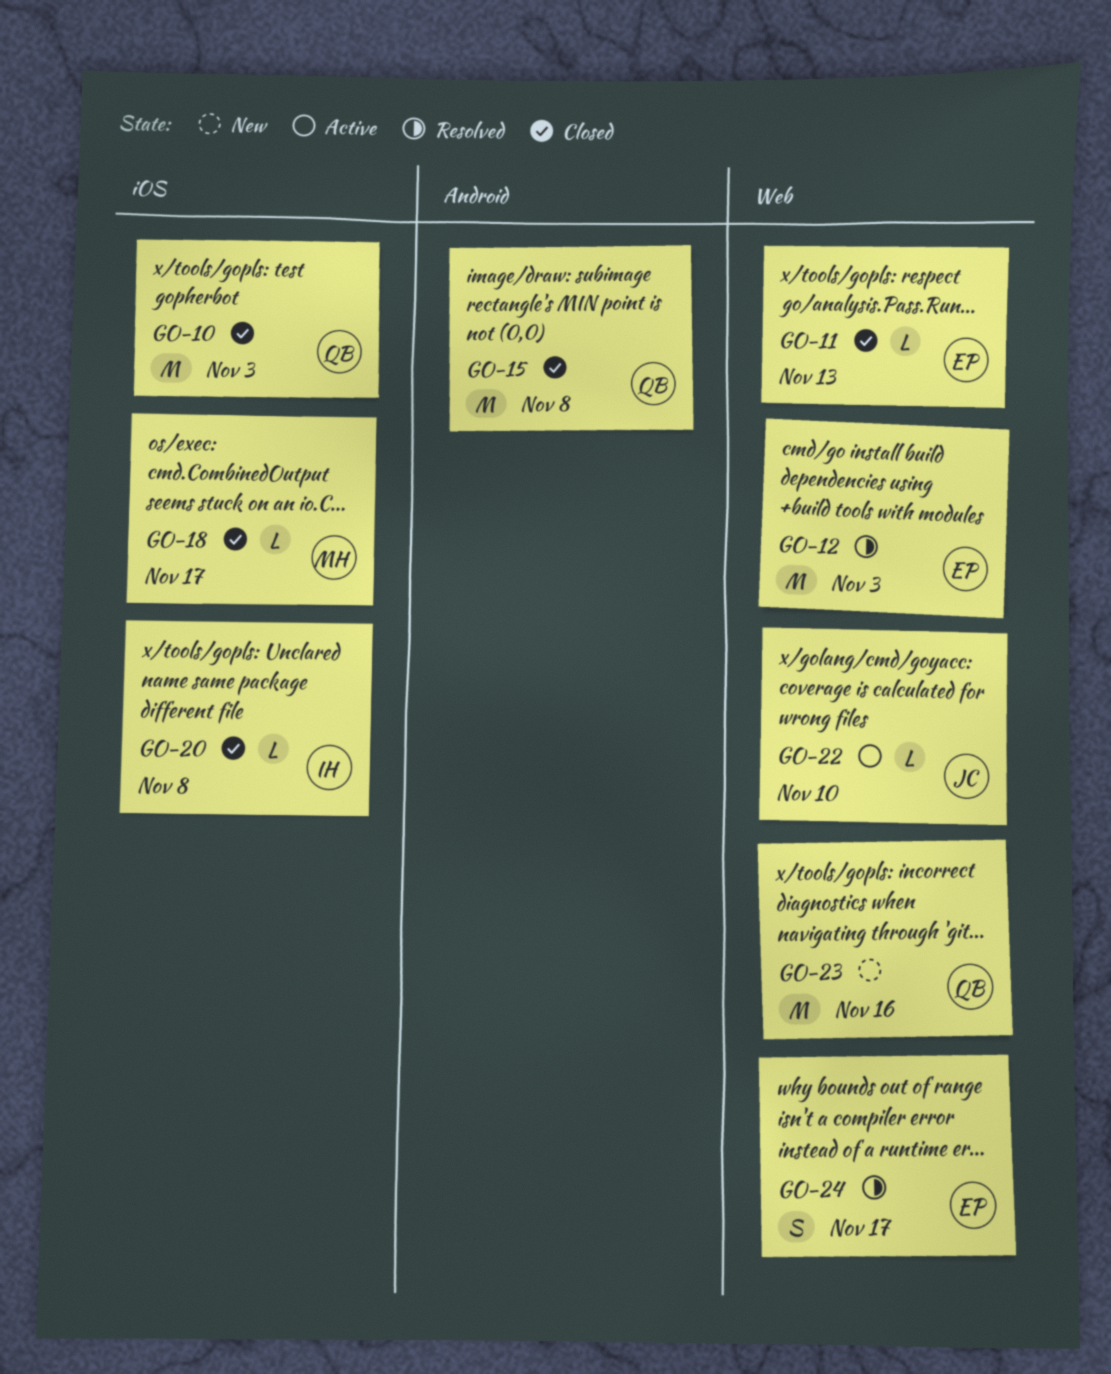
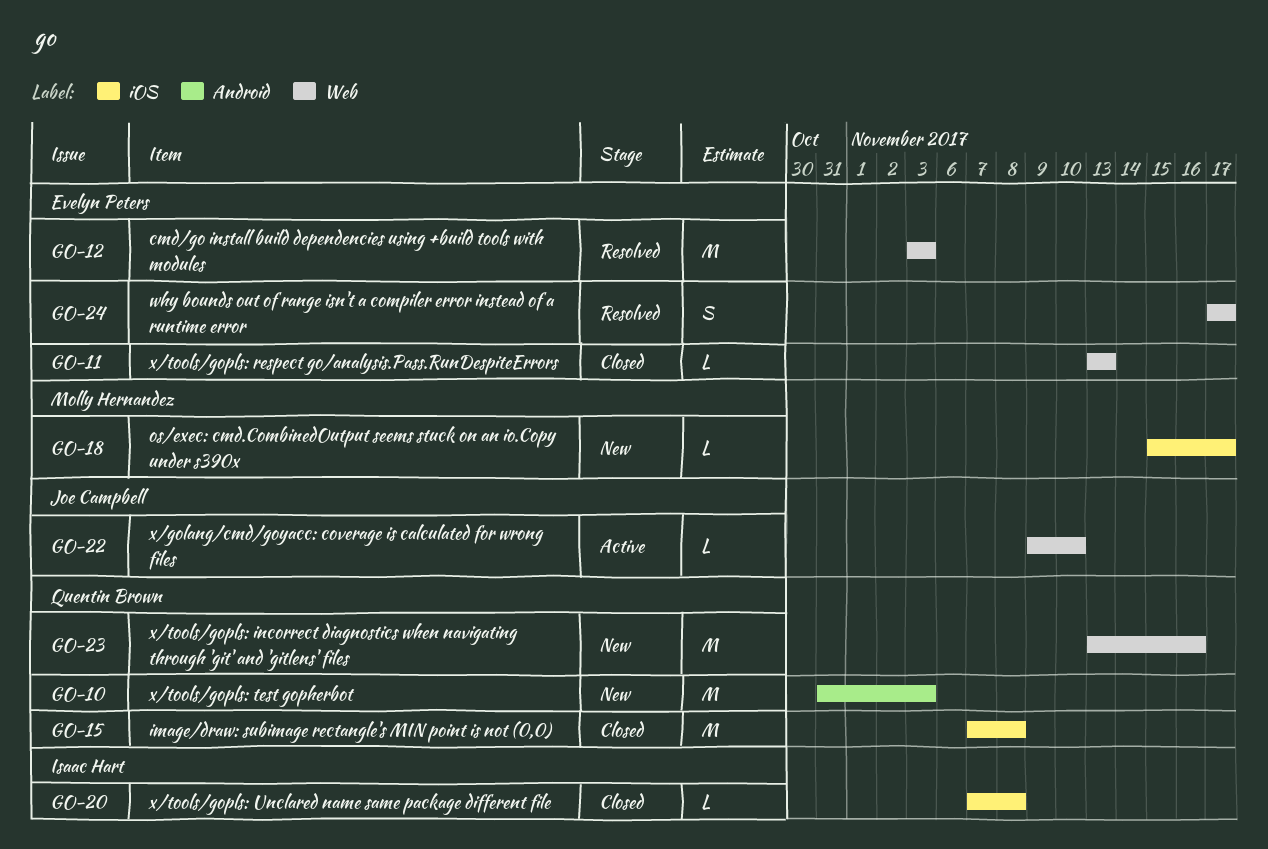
GO-10, status: Closed -> New
GO-10, label: iOS -> Android
GO-15, label: Android -> iOS
GO-18, status: Closed -> New

